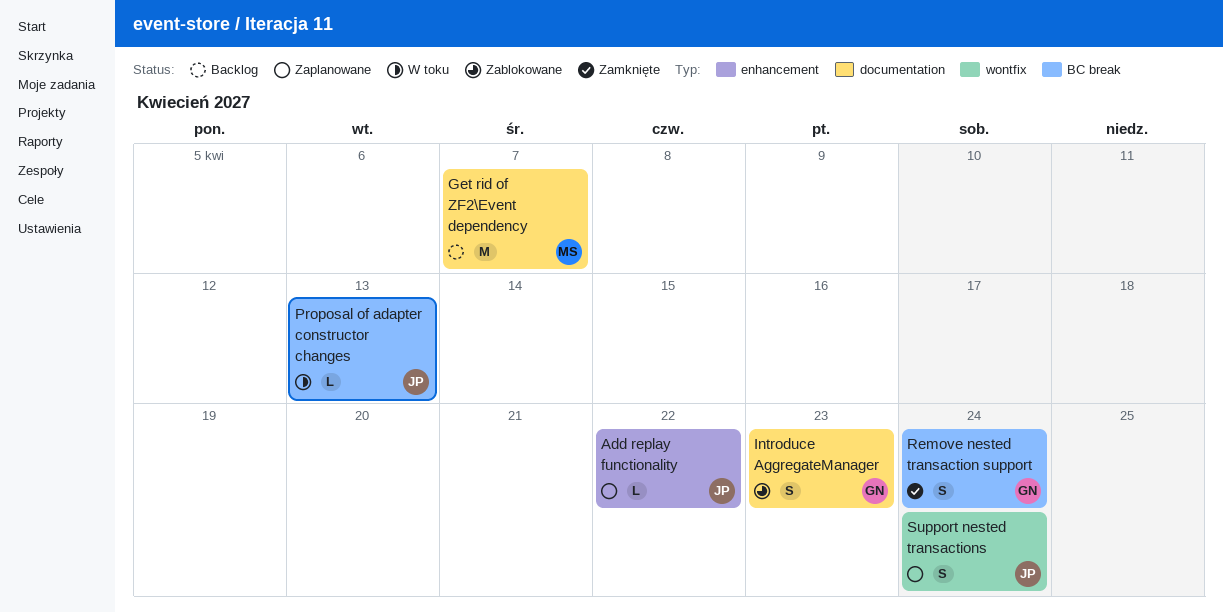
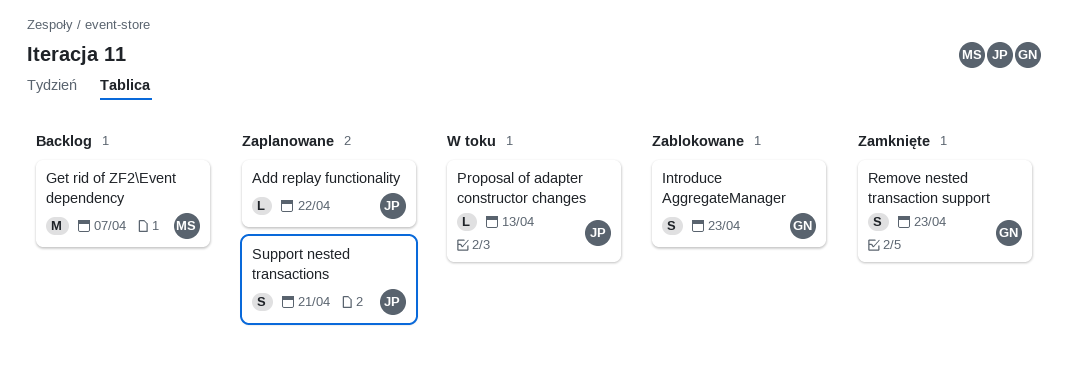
Remove nested transaction support, due: Apr 24 -> Apr 23
Support nested transactions, due: Apr 24 -> Apr 21

